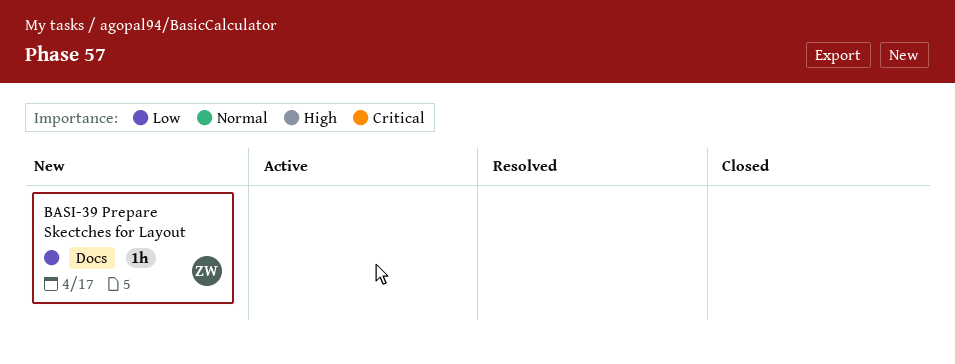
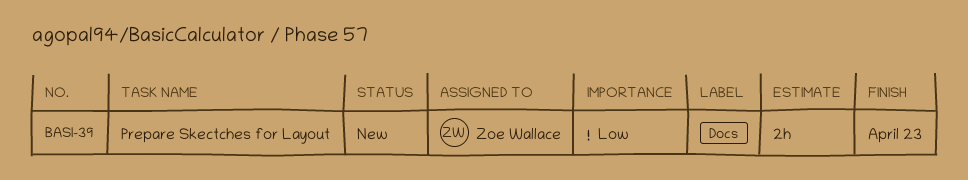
BASI-39, estimate: 1h -> 2h
BASI-39, due: Apr 17 -> Apr 23

